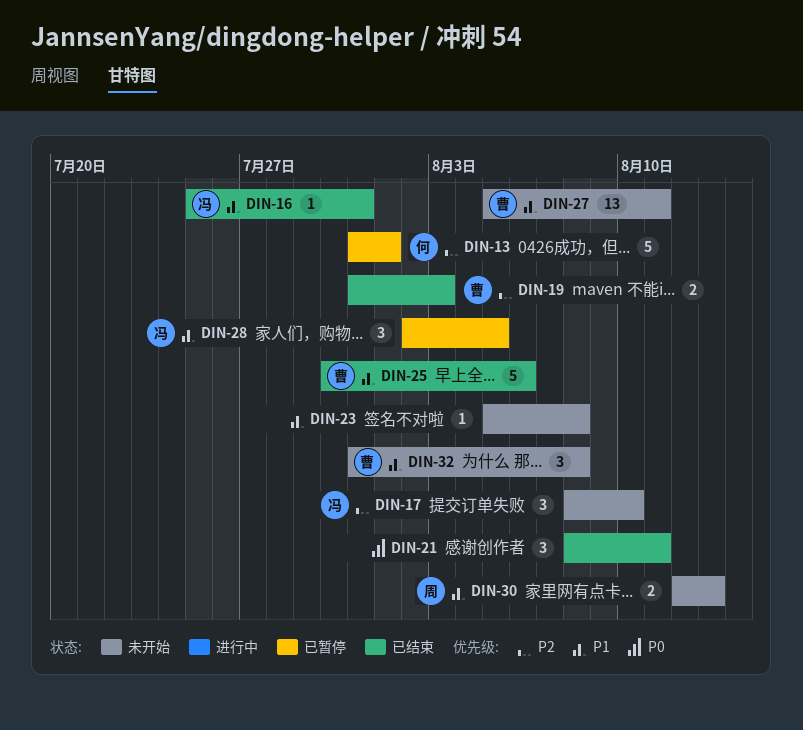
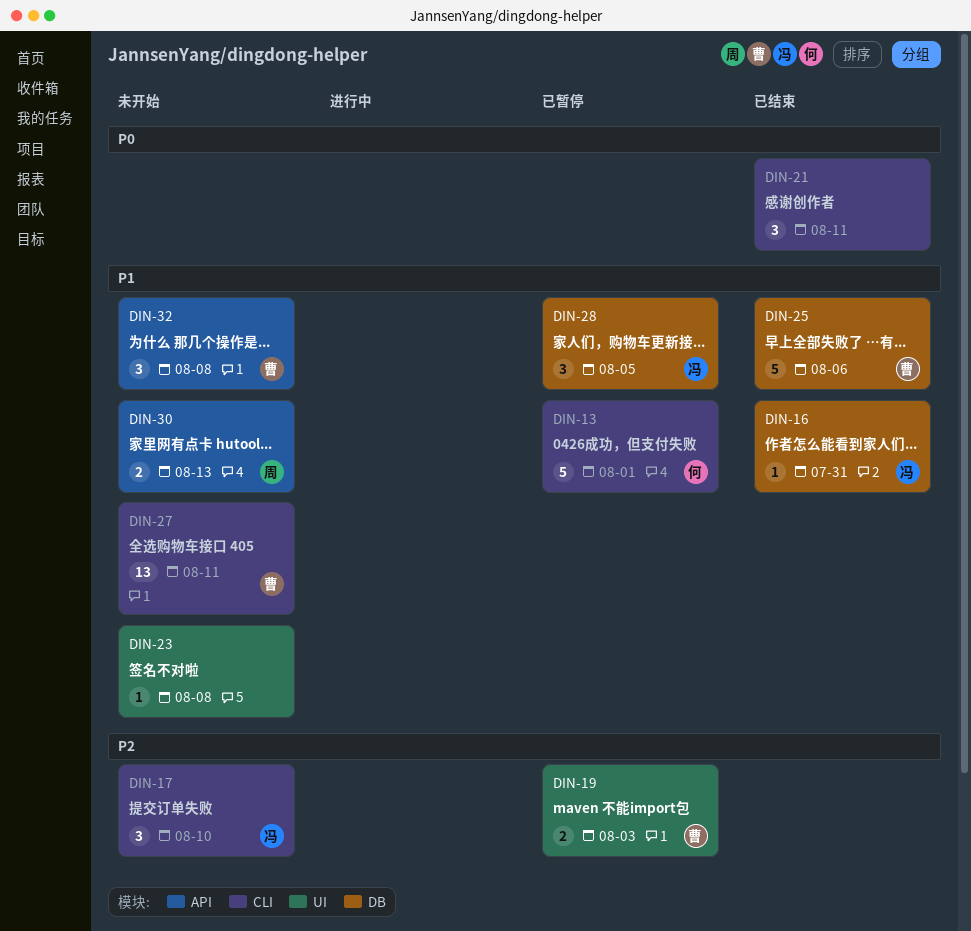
DIN-13, priority: P2 -> P1
DIN-19, status: 已结束 -> 已暂停

